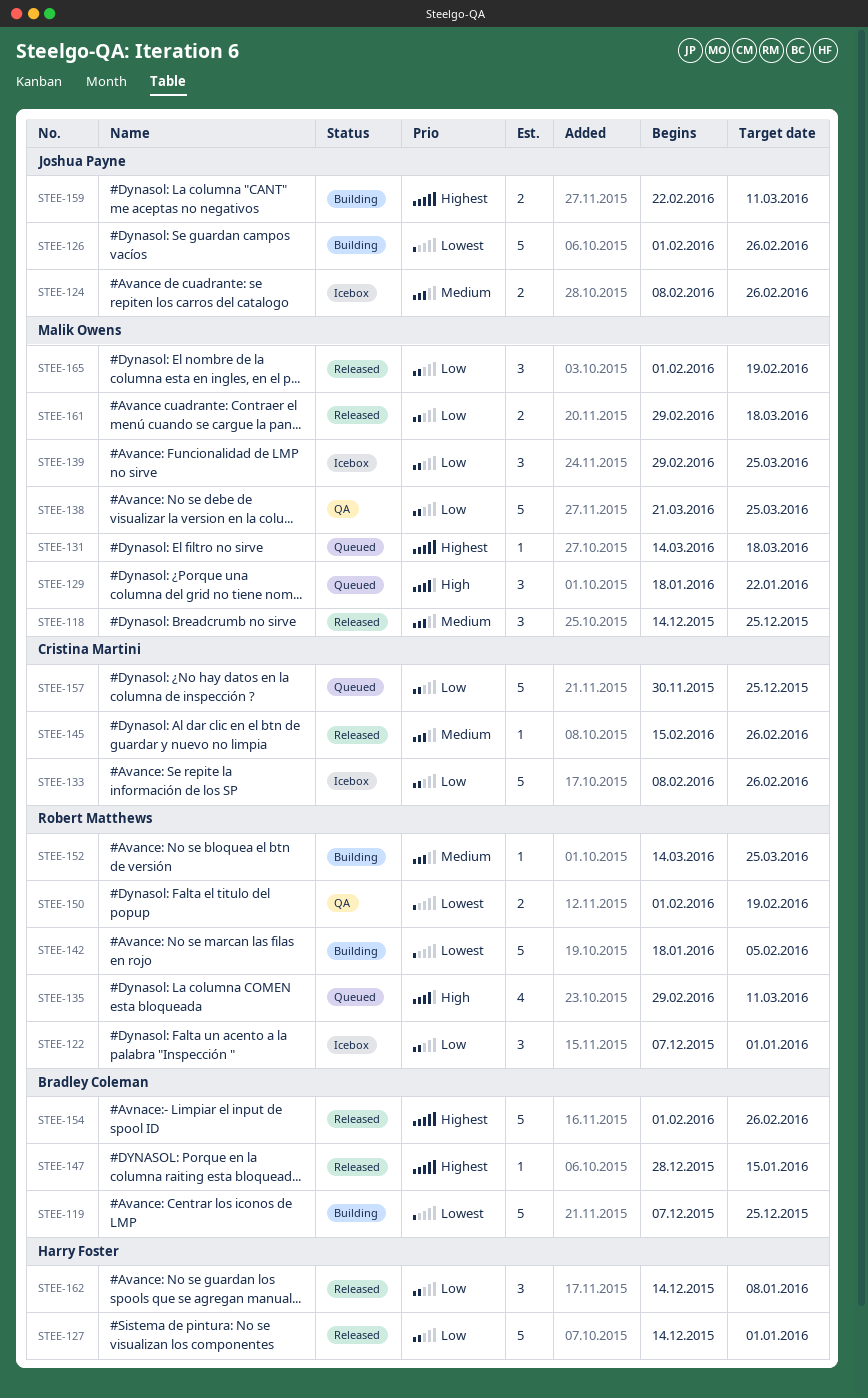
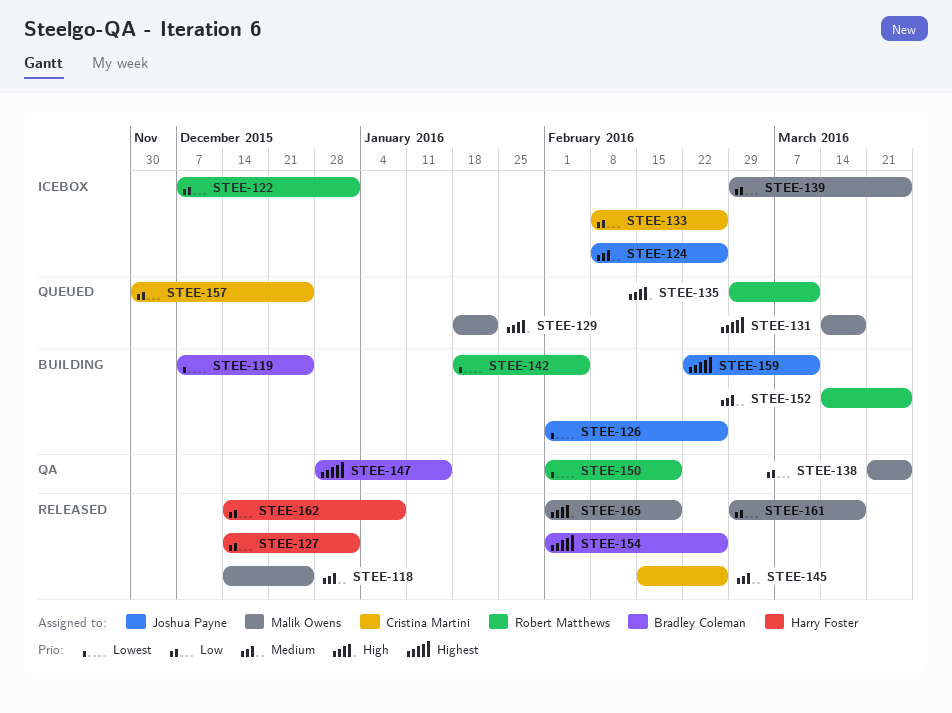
STEE-147, status: Released -> QA
STEE-165, priority: Low -> High

